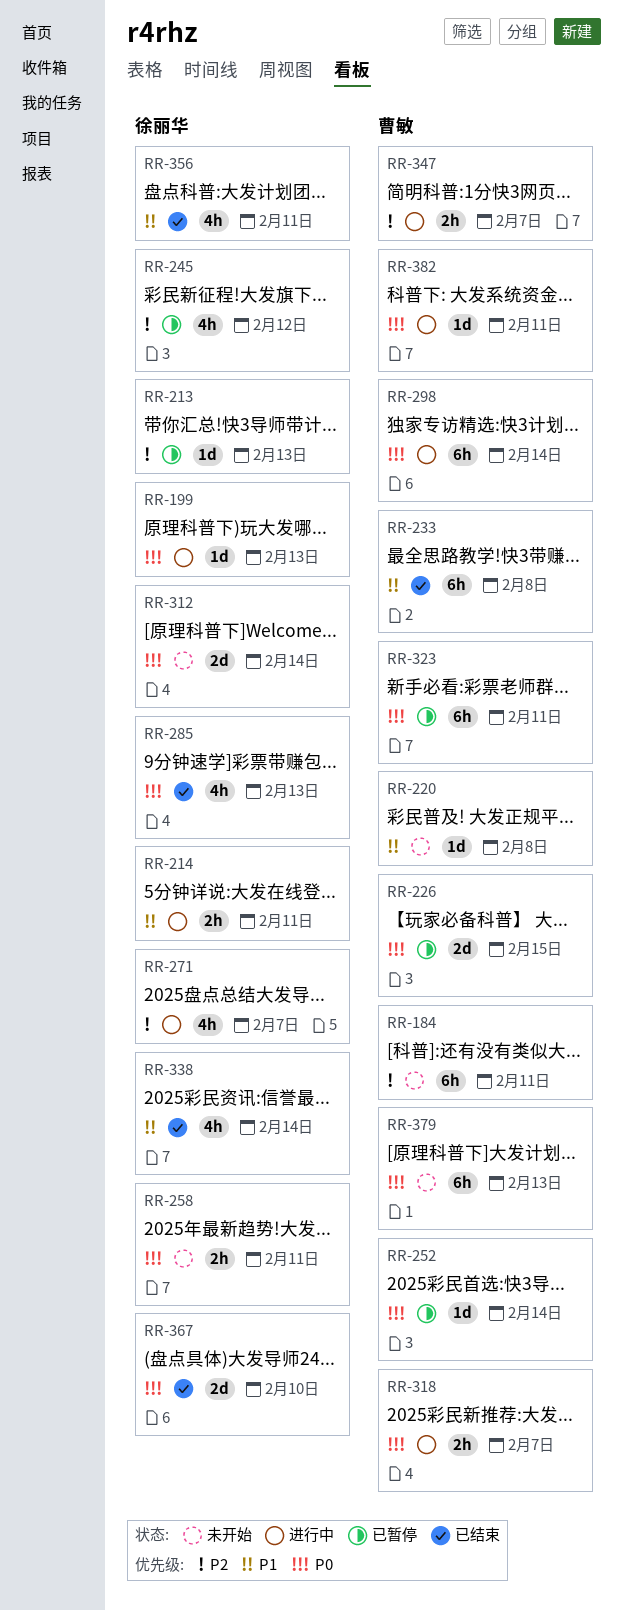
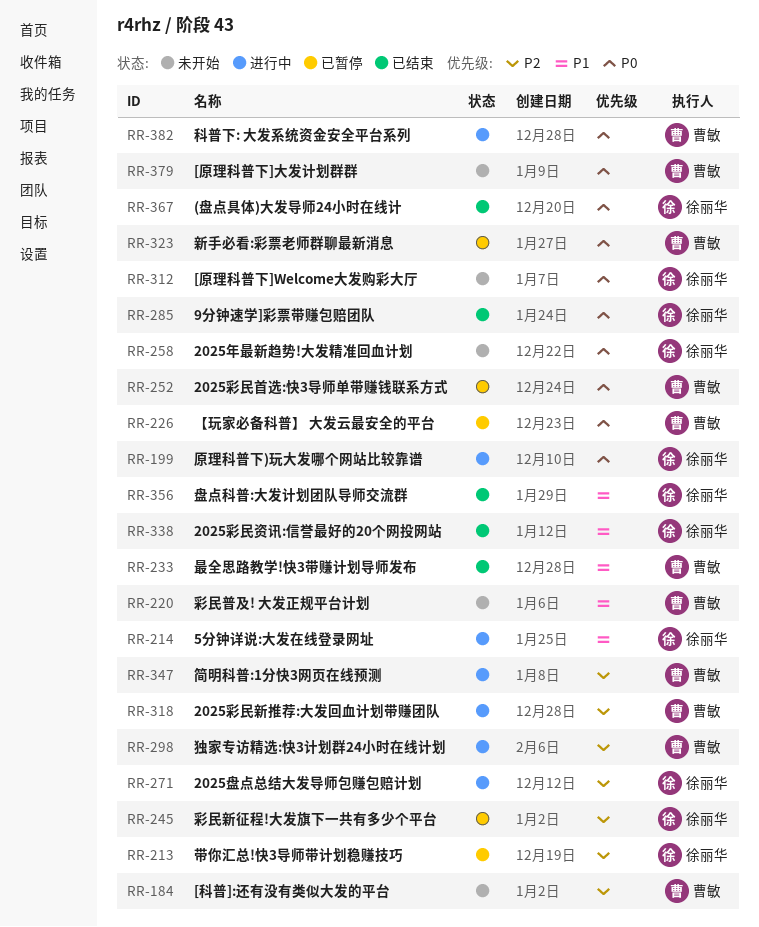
RR-298, priority: P0 -> P2
RR-318, priority: P0 -> P2

